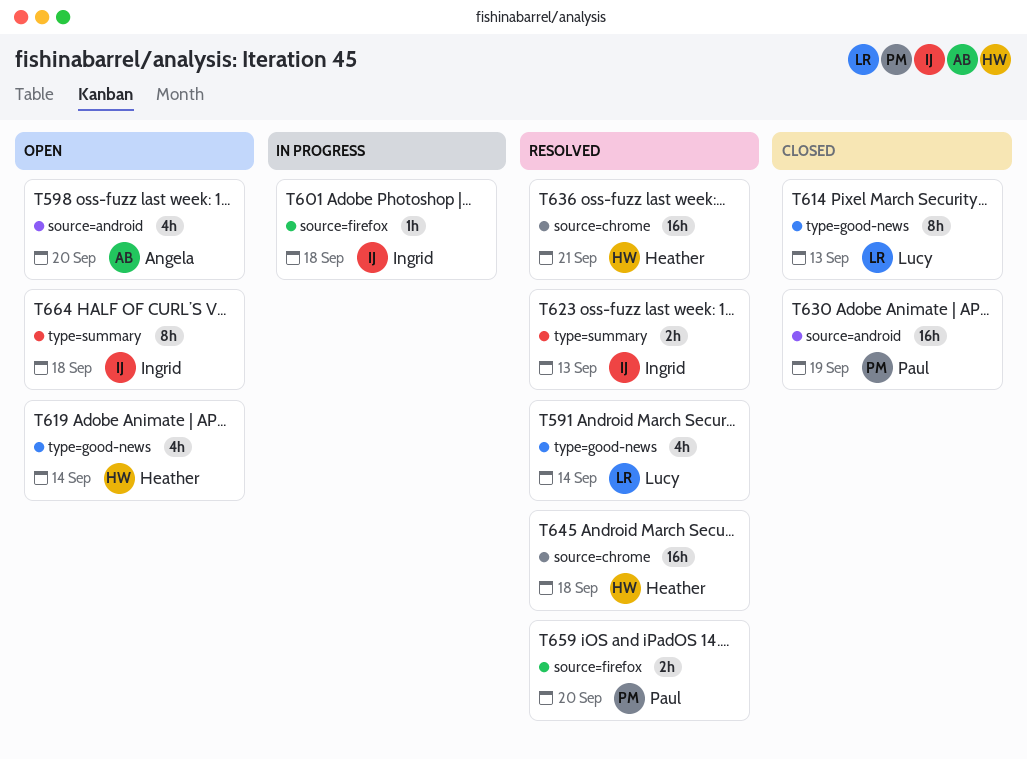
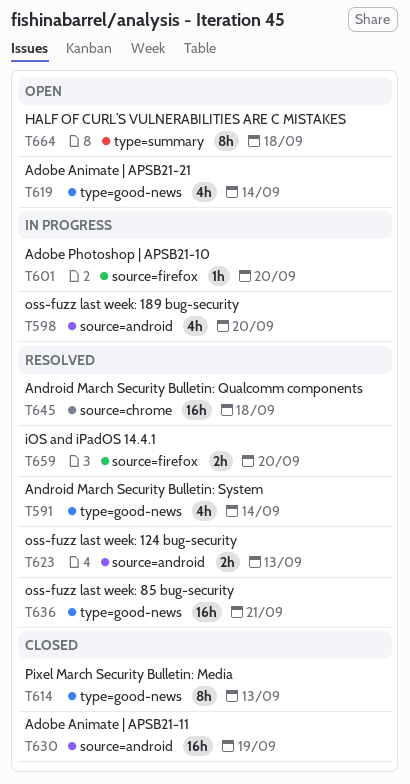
T598, status: Open -> In progress
T601, due: Sep 18 -> Sep 20
T623, label: type=summary -> source=android
T636, label: source=chrome -> type=good-news

